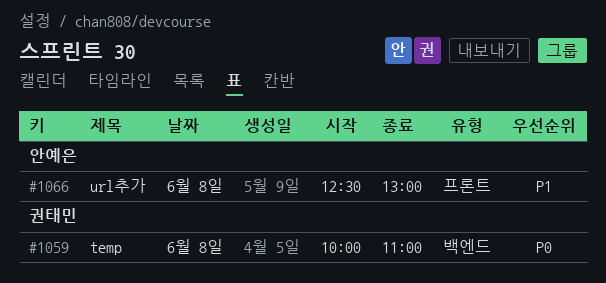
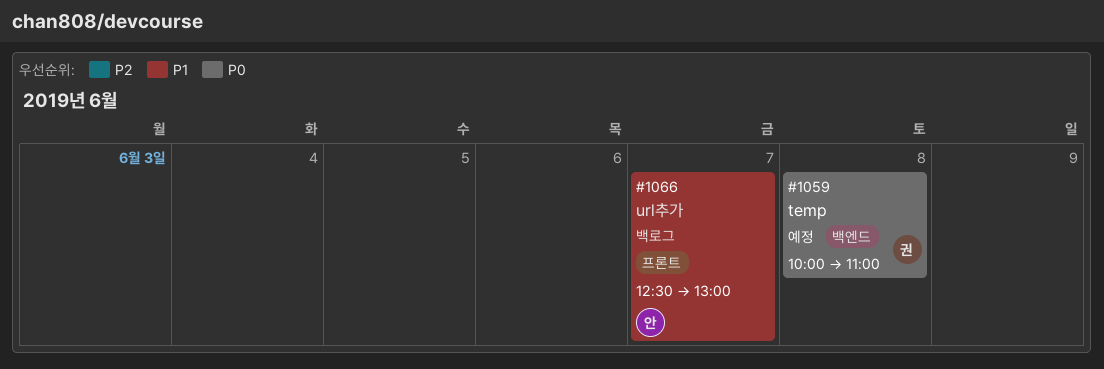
#1066, day: Jun 8 -> Jun 7

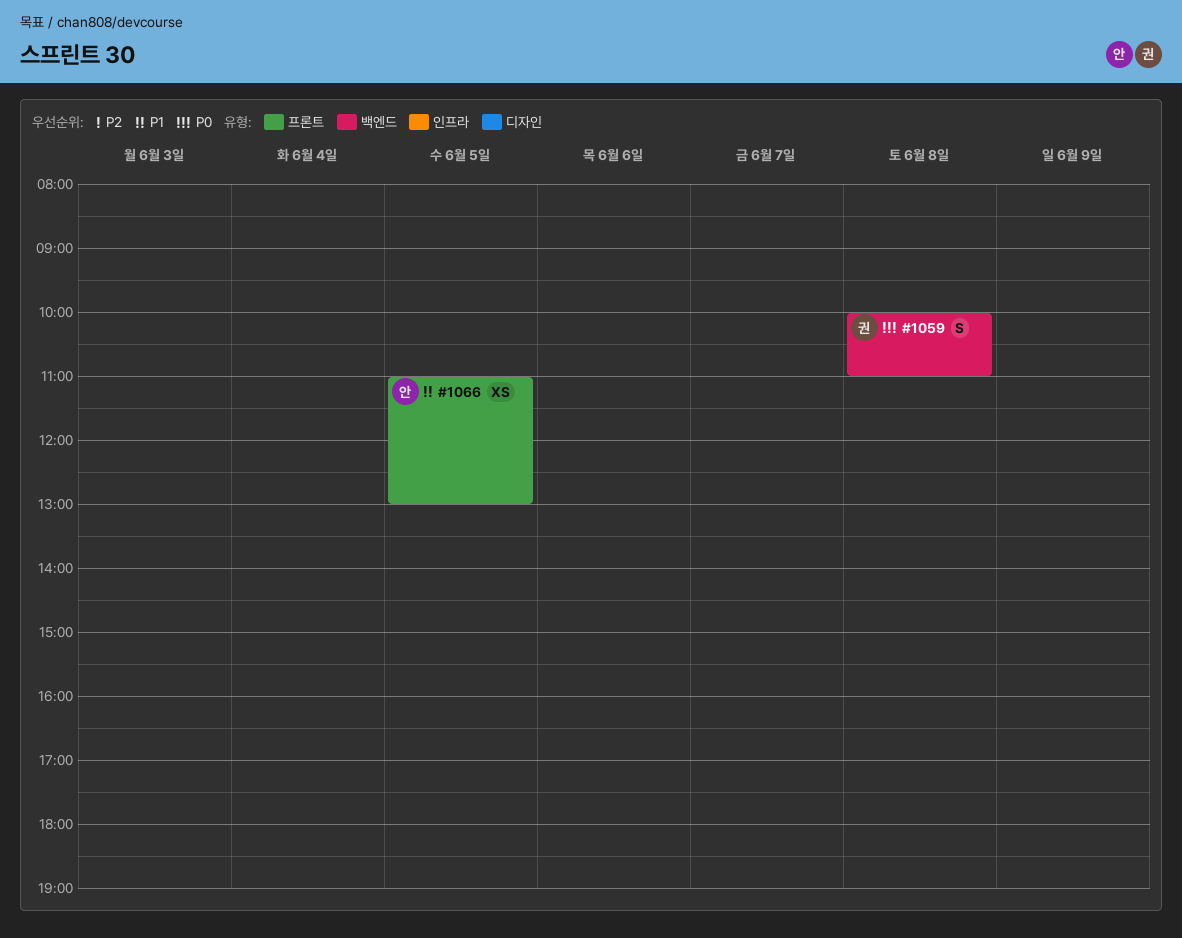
#1066, day: Jun 7 -> Jun 5
#1066, begins: 12:30 -> 11:00

